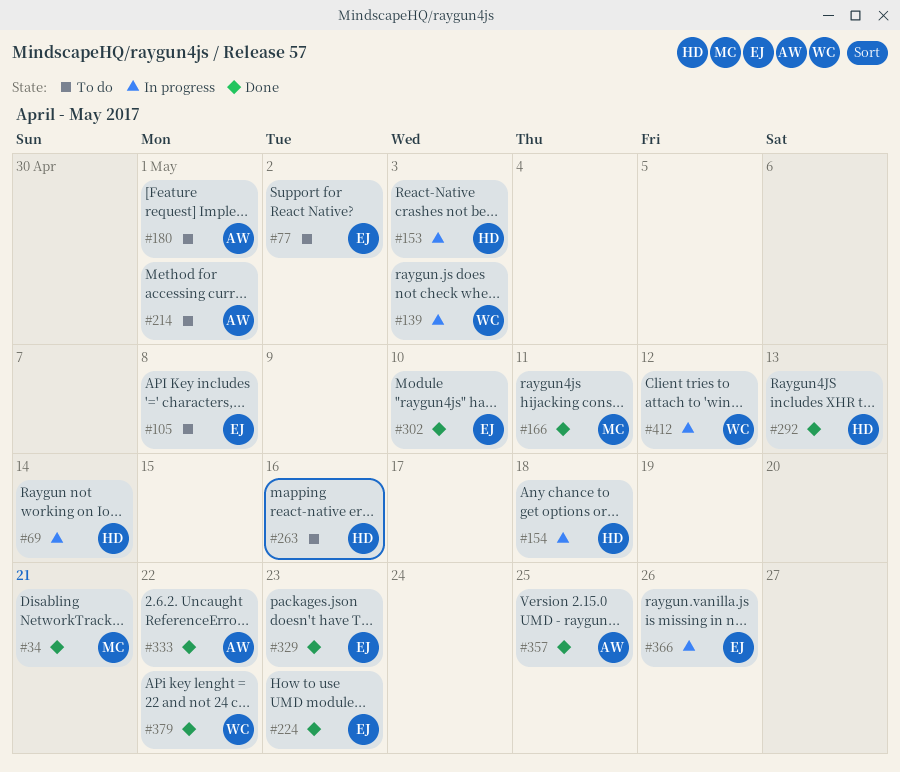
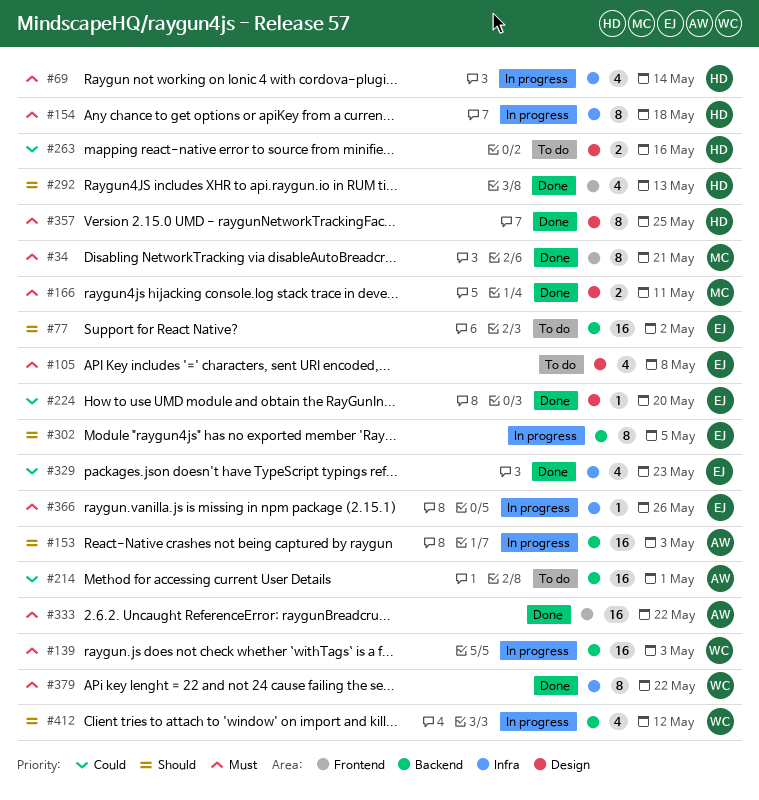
#153, owner: HD -> AW
#180: present -> none
#224, due: May 23 -> May 20
#302, status: Done -> In progress
#302, due: May 10 -> May 5
#357, owner: AW -> HD

